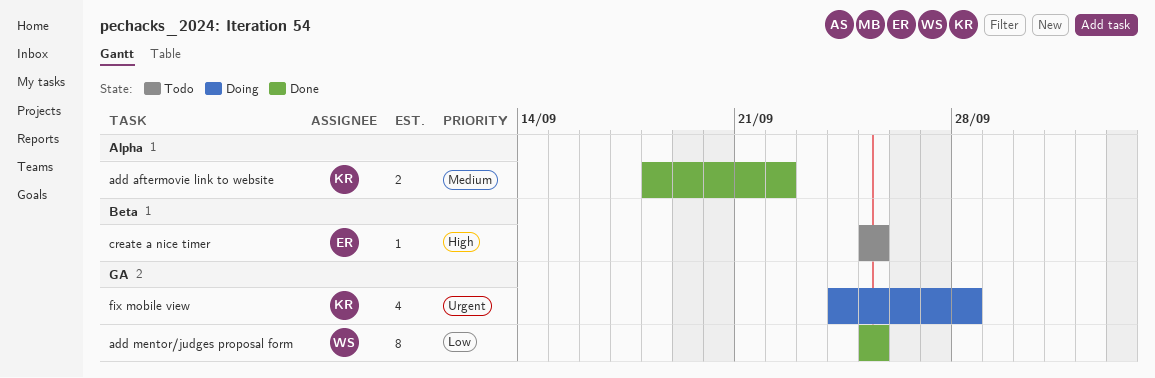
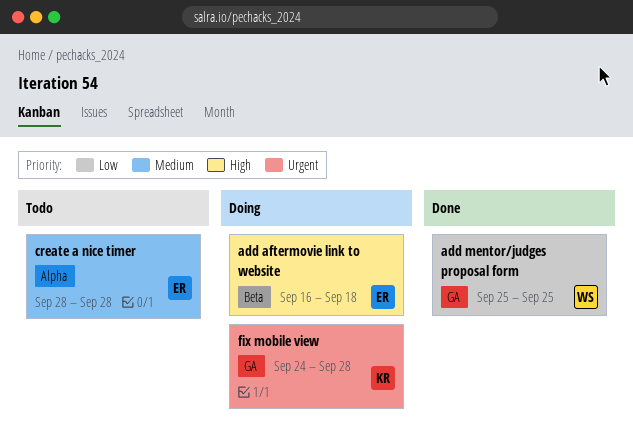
add aftermovie link to website, status: Done -> Doing
add aftermovie link to website, owner: KR -> ER
add aftermovie link to website, priority: Medium -> High
add aftermovie link to website, label: Alpha -> Beta
add aftermovie link to website, start: Sep 18 -> Sep 16
add aftermovie link to website, due: Sep 22 -> Sep 18
create a nice timer, priority: High -> Medium
create a nice timer, label: Beta -> Alpha
create a nice timer, start: Sep 25 -> Sep 28
create a nice timer, due: Sep 25 -> Sep 28

